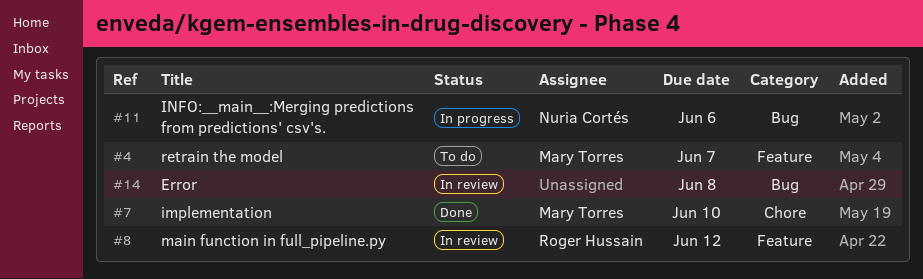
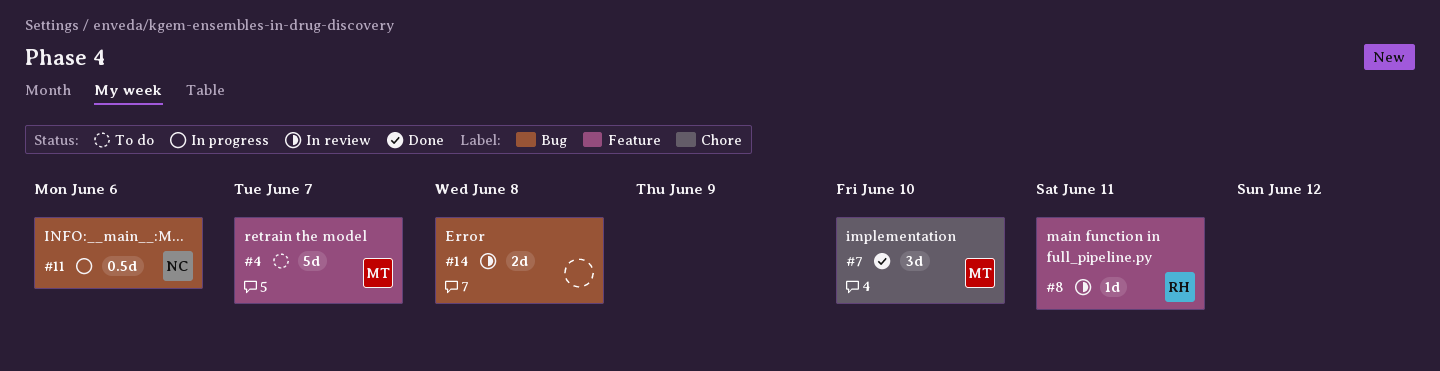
#8, due: Jun 12 -> Jun 11

